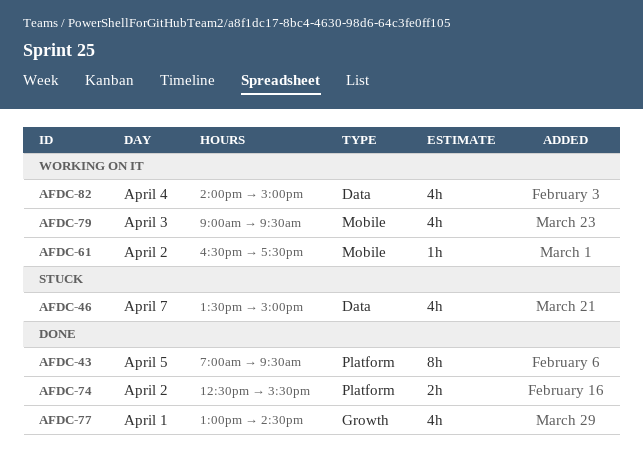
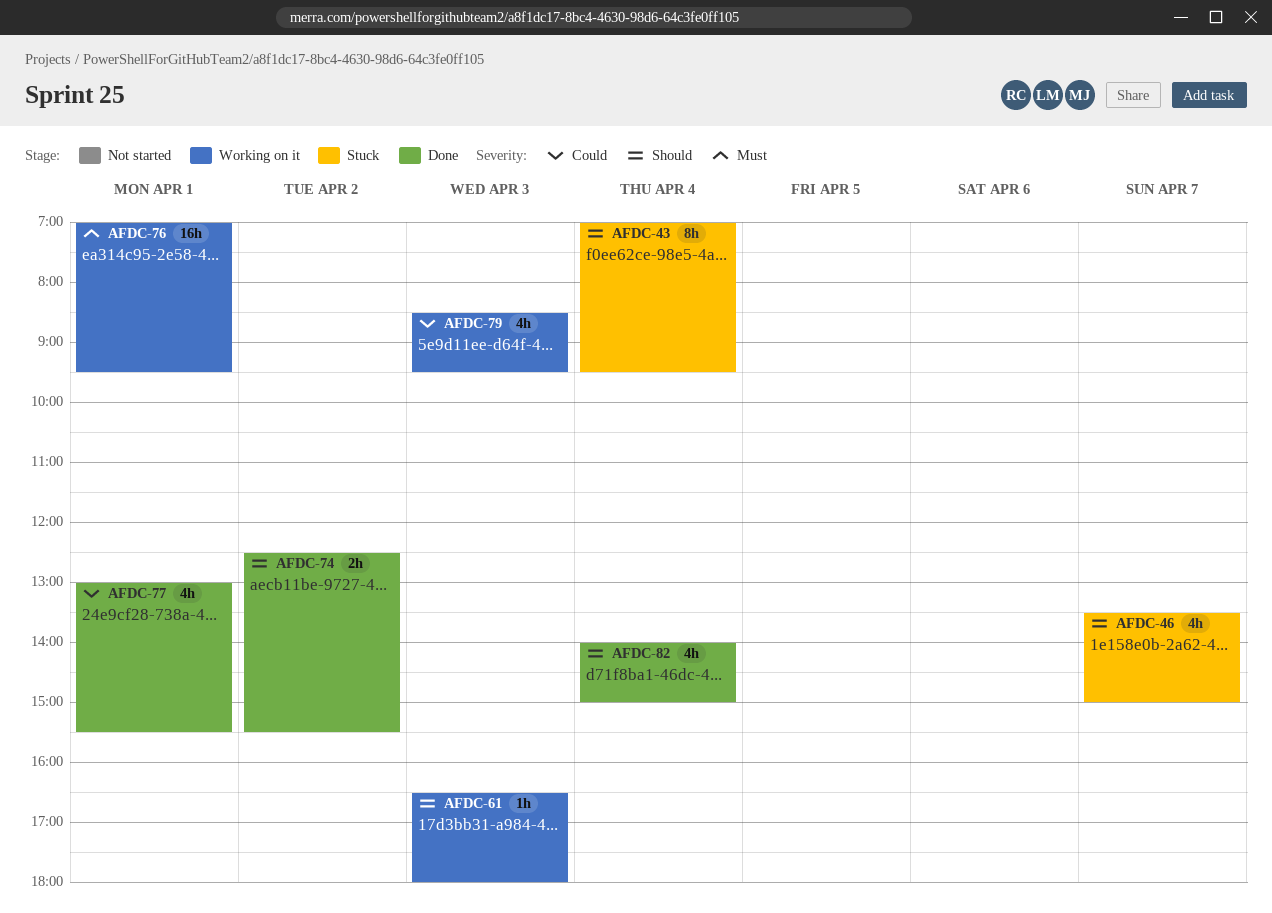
AFDC-43, status: Done -> Stuck
AFDC-43, day: Apr 5 -> Apr 4
AFDC-61, day: Apr 2 -> Apr 3
AFDC-61, ends: 17:30 -> 18:00
AFDC-76: none -> present
AFDC-77, ends: 14:30 -> 15:30
AFDC-79, begins: 09:00 -> 08:30
AFDC-82, status: Working on it -> Done

